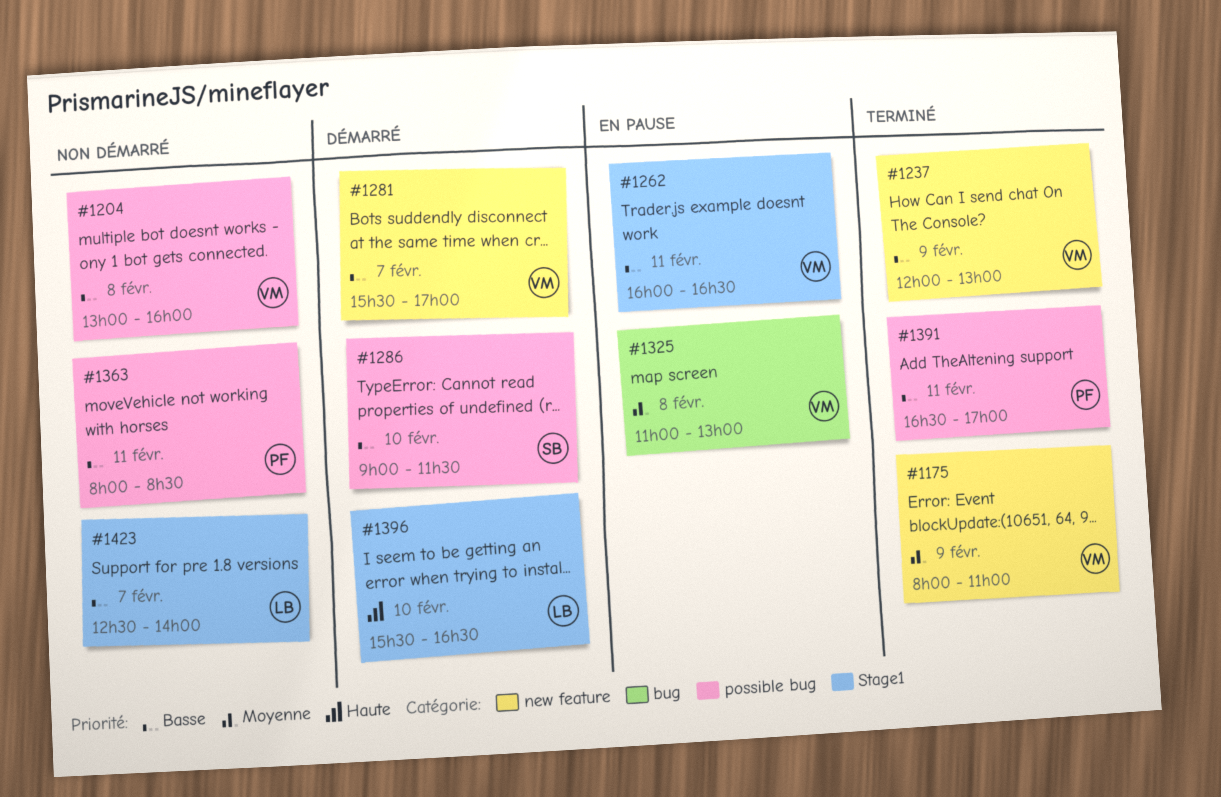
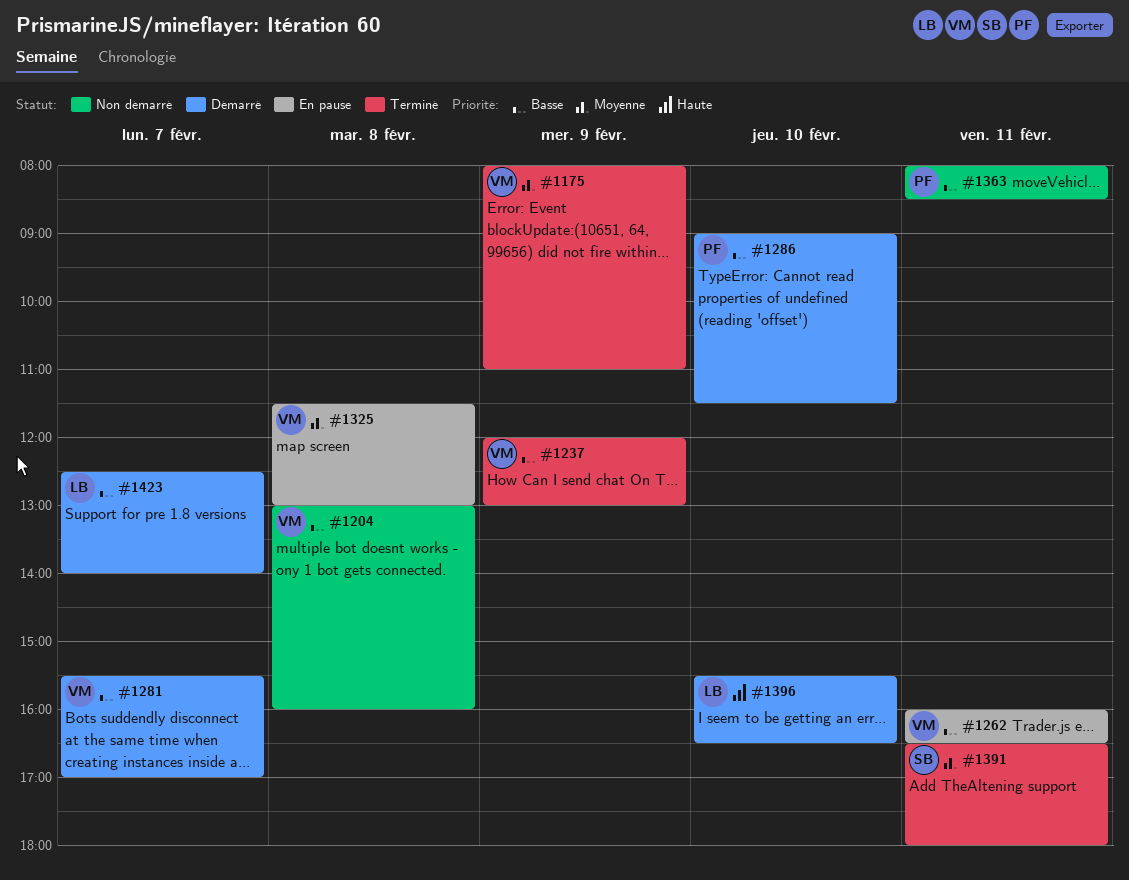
#1286, owner: SB -> PF
#1325, begins: 11:00 -> 11:30
#1391, owner: PF -> SB
#1391, priority: Basse -> Moyenne
#1391, ends: 17:00 -> 18:00
#1423, status: Non démarré -> Démarré

